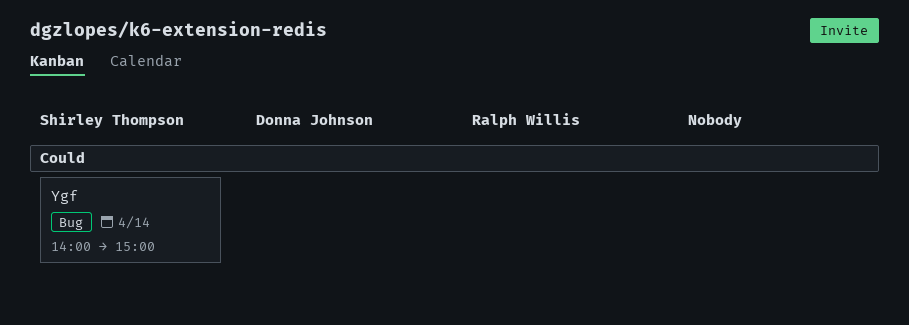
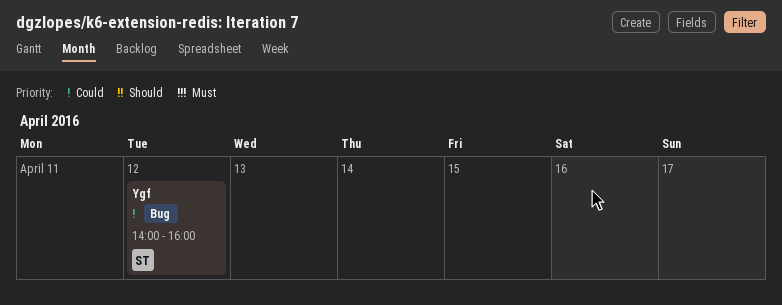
Ygf, day: Apr 14 -> Apr 12
Ygf, ends: 15:00 -> 16:00

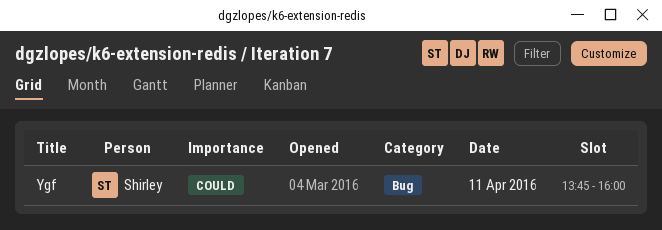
Ygf, day: Apr 12 -> Apr 11
Ygf, begins: 14:00 -> 13:45

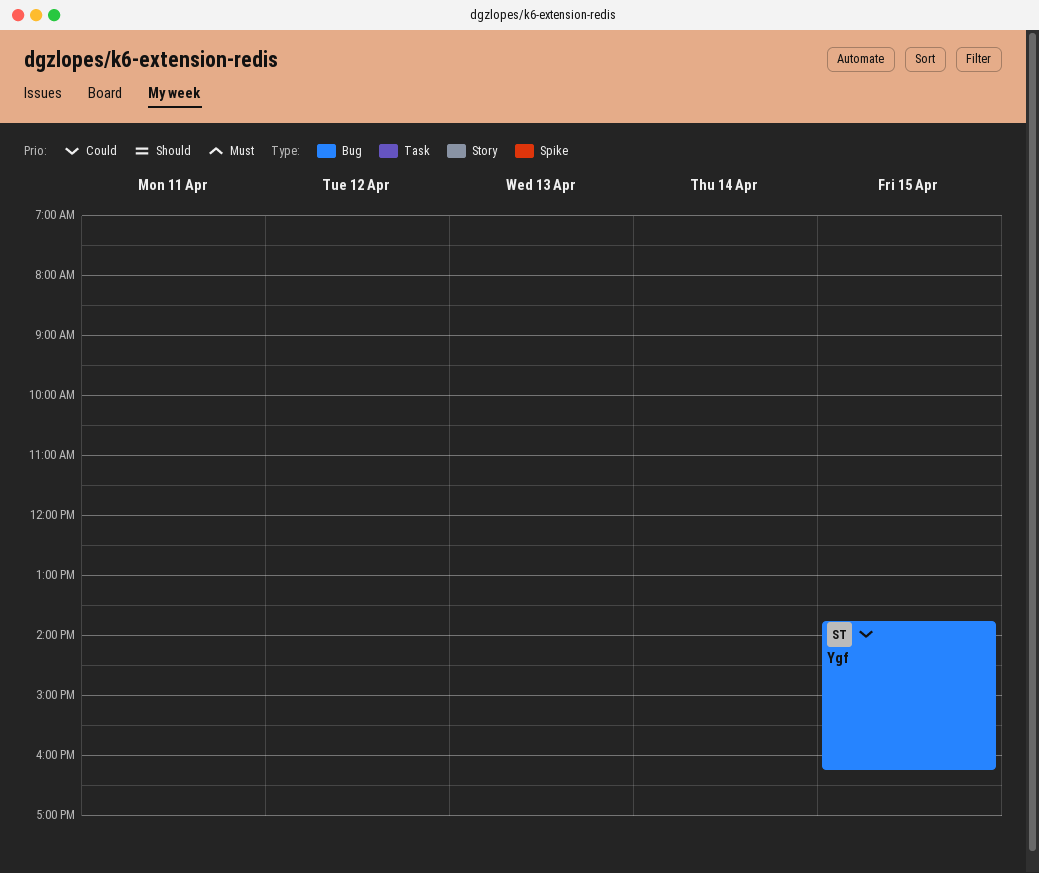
Ygf, day: Apr 11 -> Apr 15
Ygf, ends: 16:00 -> 16:15

